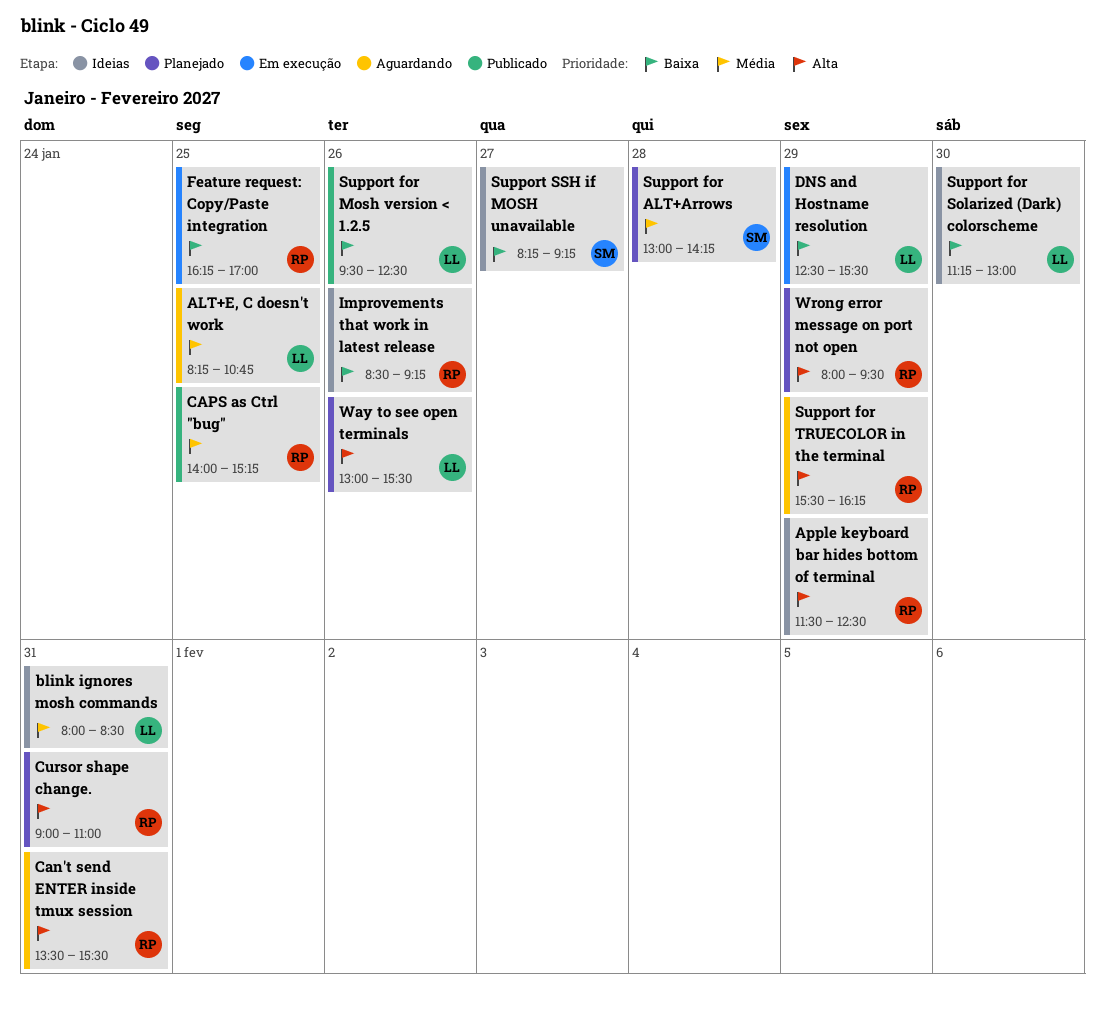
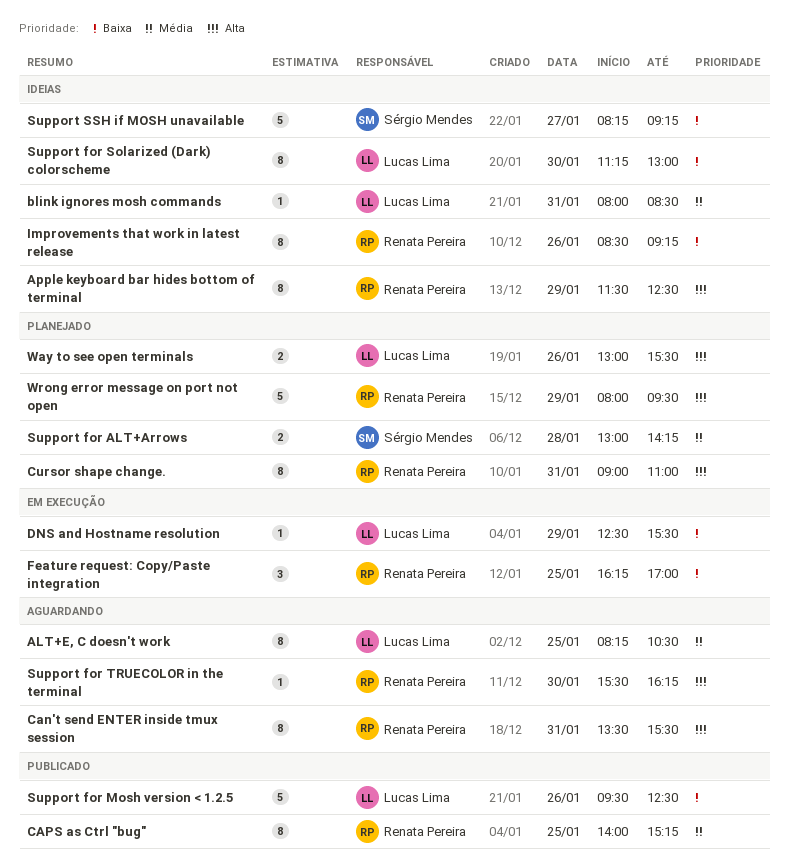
ALT+E, C doesn't work, ends: 10:45 -> 10:30
Support for TRUECOLOR in the terminal, day: Jan 29 -> Jan 30

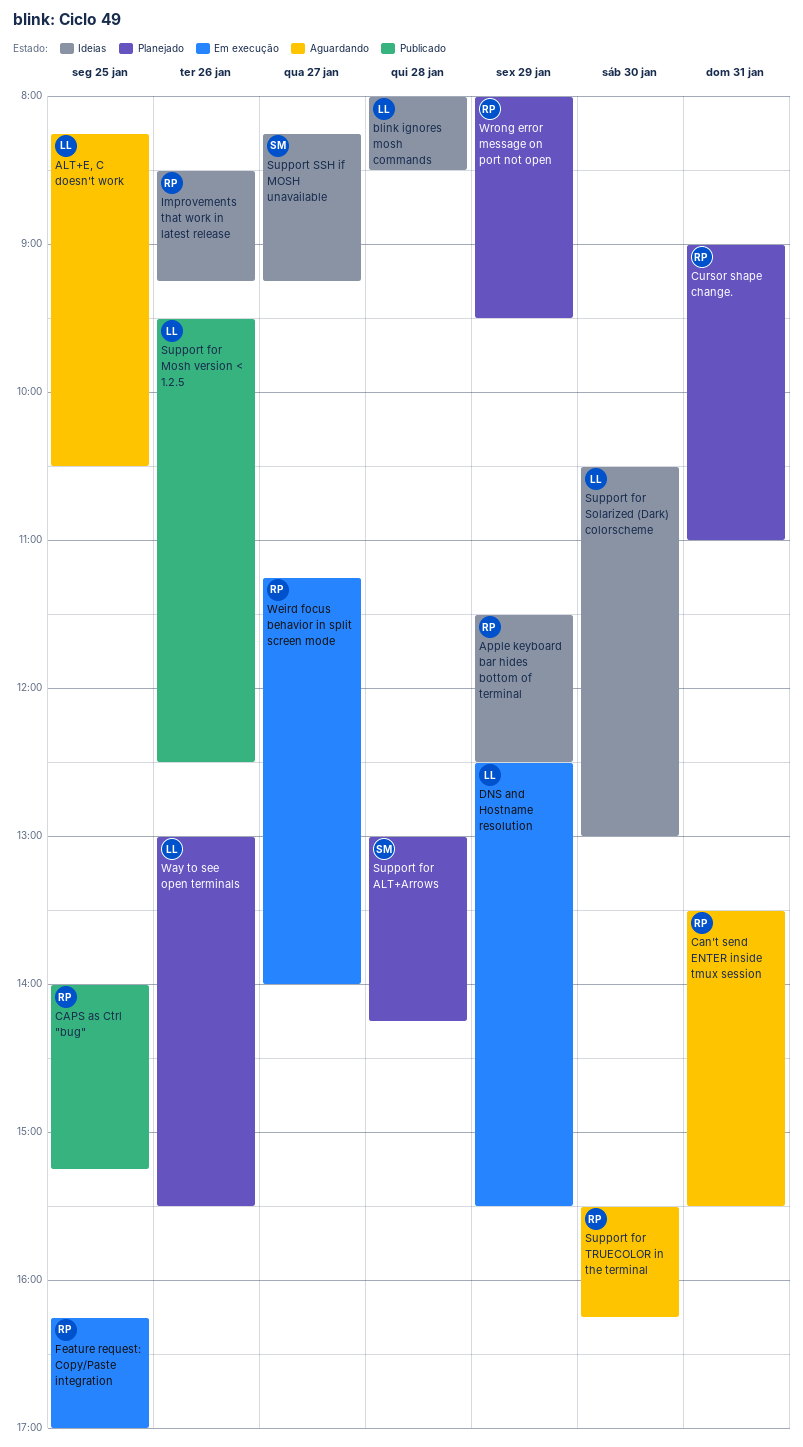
blink ignores mosh commands, day: Jan 31 -> Jan 28
Support for Solarized (Dark) colorscheme, begins: 11:15 -> 10:30
Weird focus behavior in split screen mode: none -> present

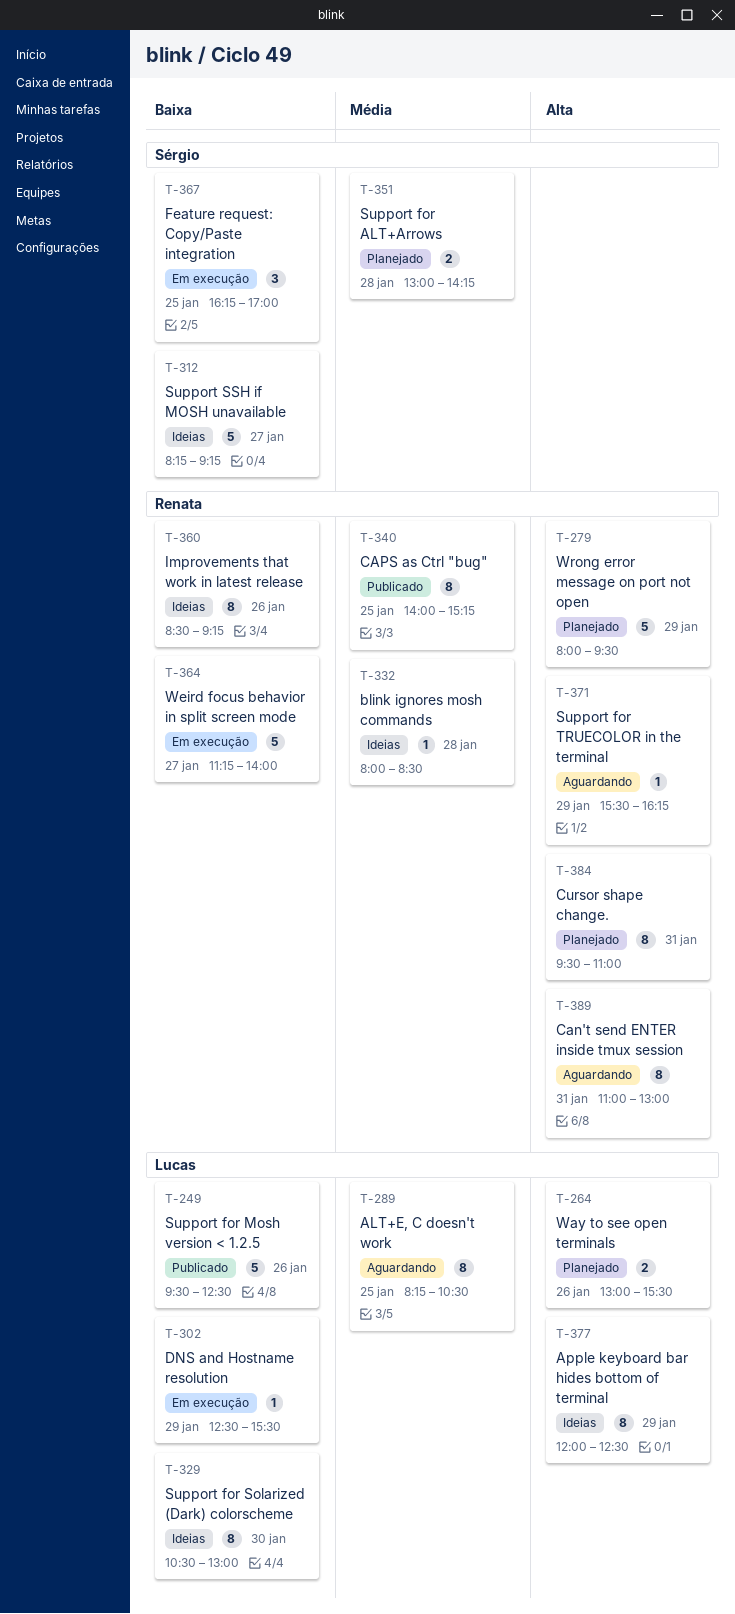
Apple keyboard bar hides bottom of terminal, owner: Renata -> Lucas
Apple keyboard bar hides bottom of terminal, begins: 11:30 -> 12:00
blink ignores mosh commands, owner: Lucas -> Renata
Can't send ENTER inside tmux session, begins: 13:30 -> 11:00
Can't send ENTER inside tmux session, ends: 15:30 -> 13:00
Cursor shape change., begins: 09:00 -> 09:30
Feature request: Copy/Paste integration, owner: Renata -> Sérgio
Support for TRUECOLOR in the terminal, day: Jan 30 -> Jan 29

